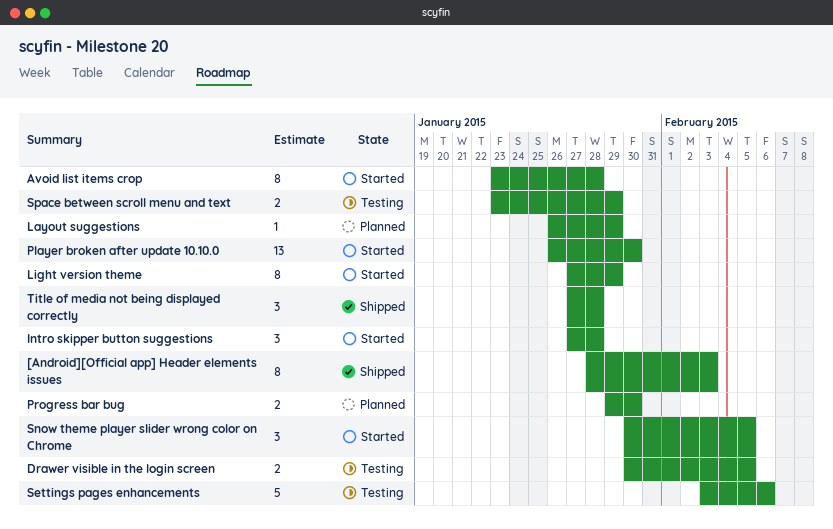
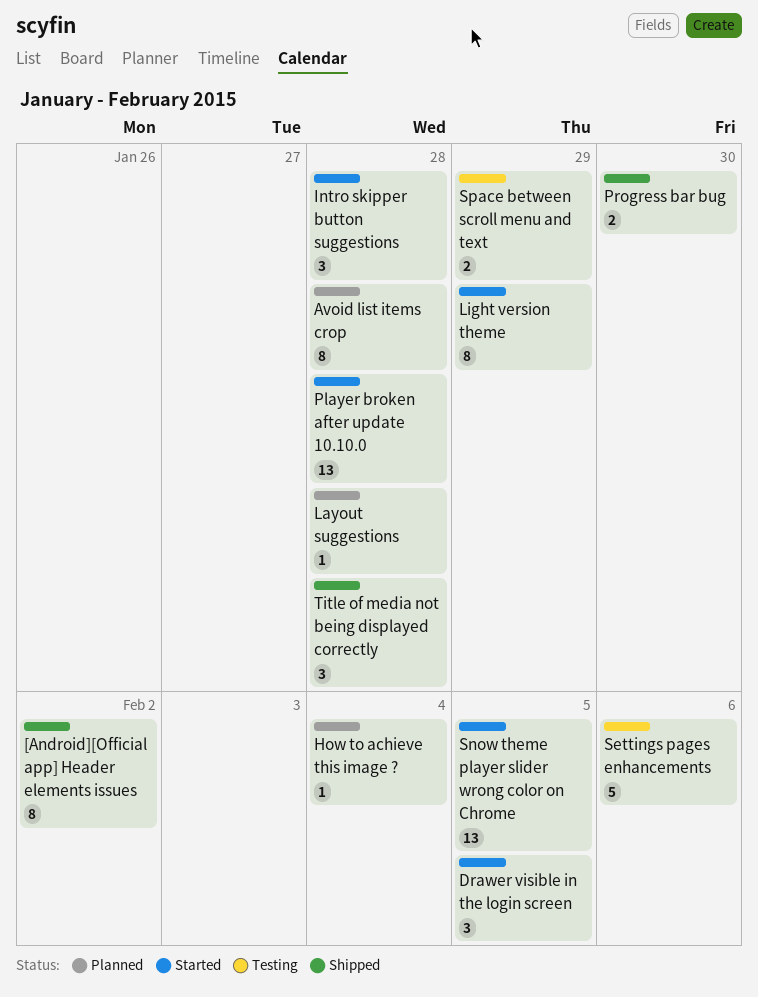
[Android][Official app] Header elements issues, due: Feb 3 -> Feb 2
Avoid list items crop, status: Started -> Planned
Drawer visible in the login screen, status: Testing -> Started
Drawer visible in the login screen, estimate: 2 -> 3
How to achieve this image ?: none -> present
Layout suggestions, due: Jan 29 -> Jan 28
Player broken after update 10.10.0, due: Jan 30 -> Jan 28
Progress bar bug, status: Planned -> Shipped
Snow theme player slider wrong color on Chrome, estimate: 3 -> 13

